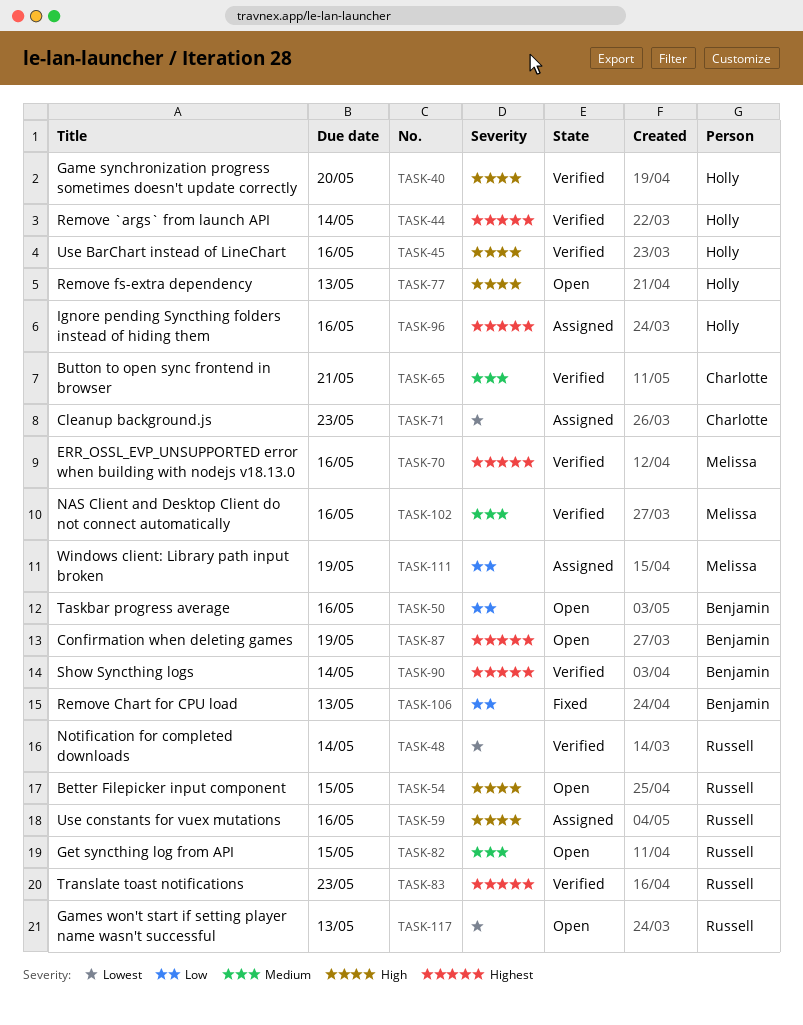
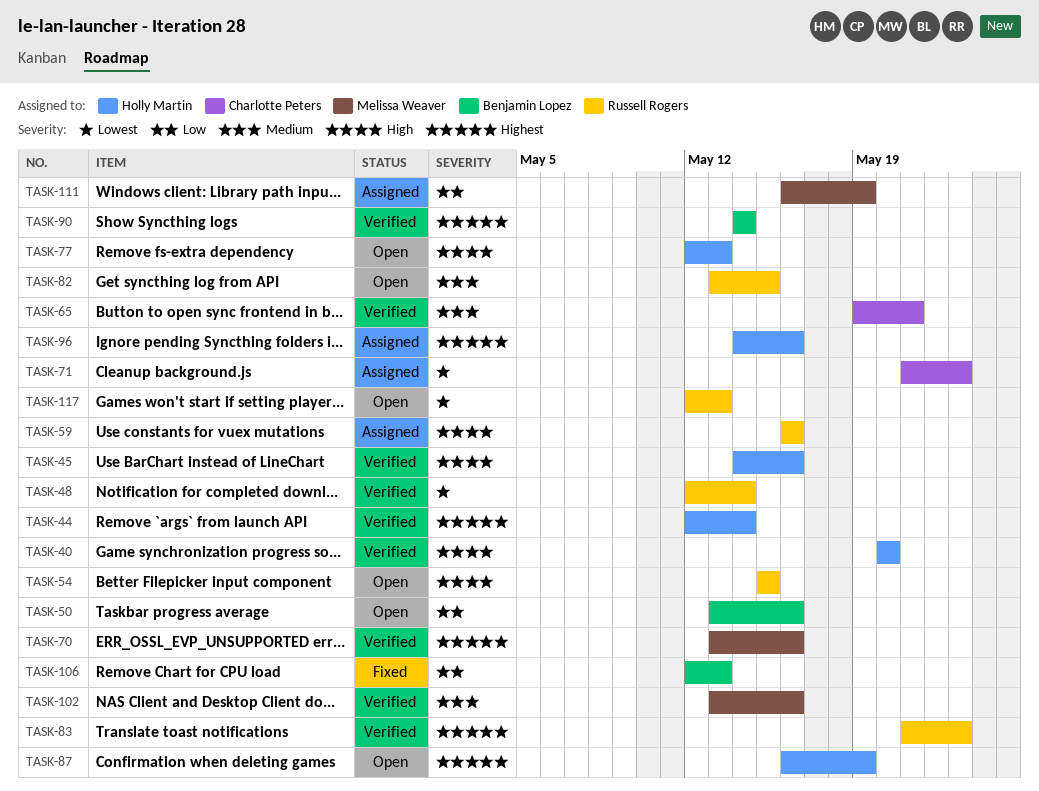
TASK-87, owner: Benjamin Lopez -> Holly Martin

